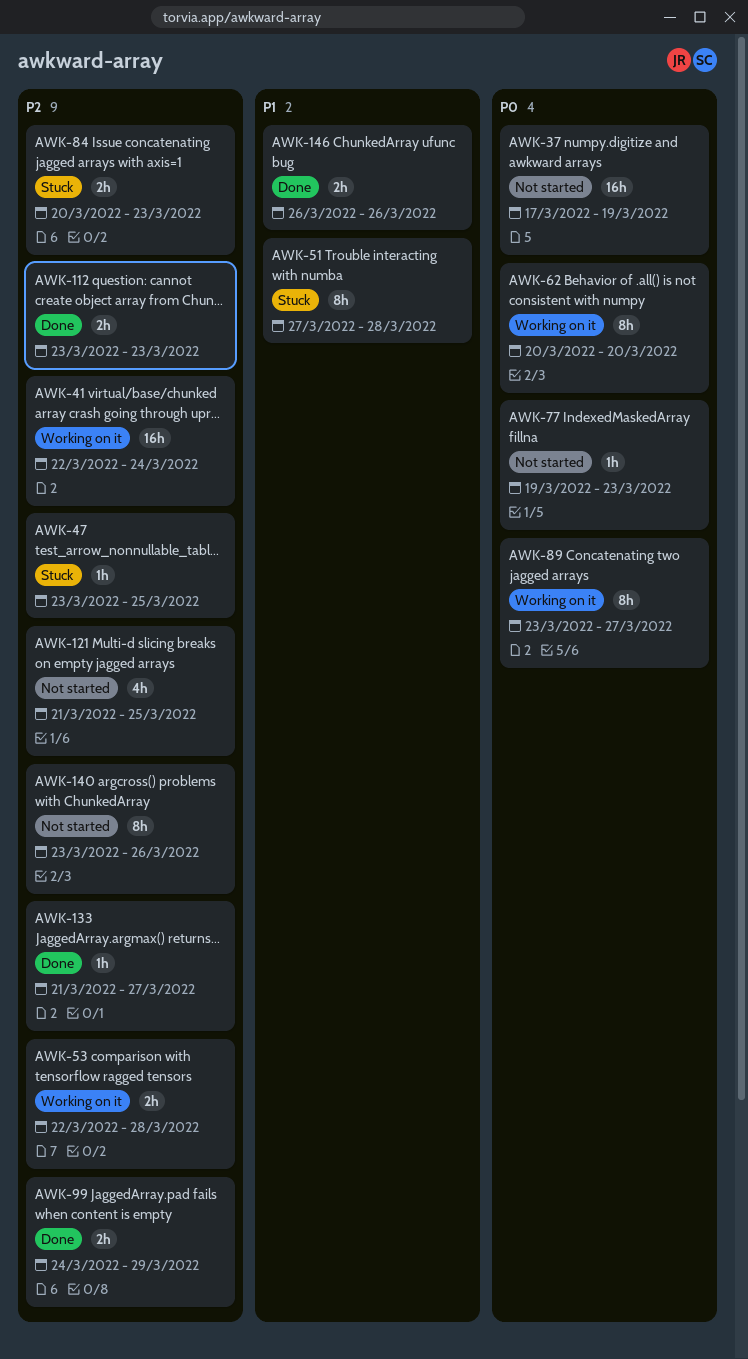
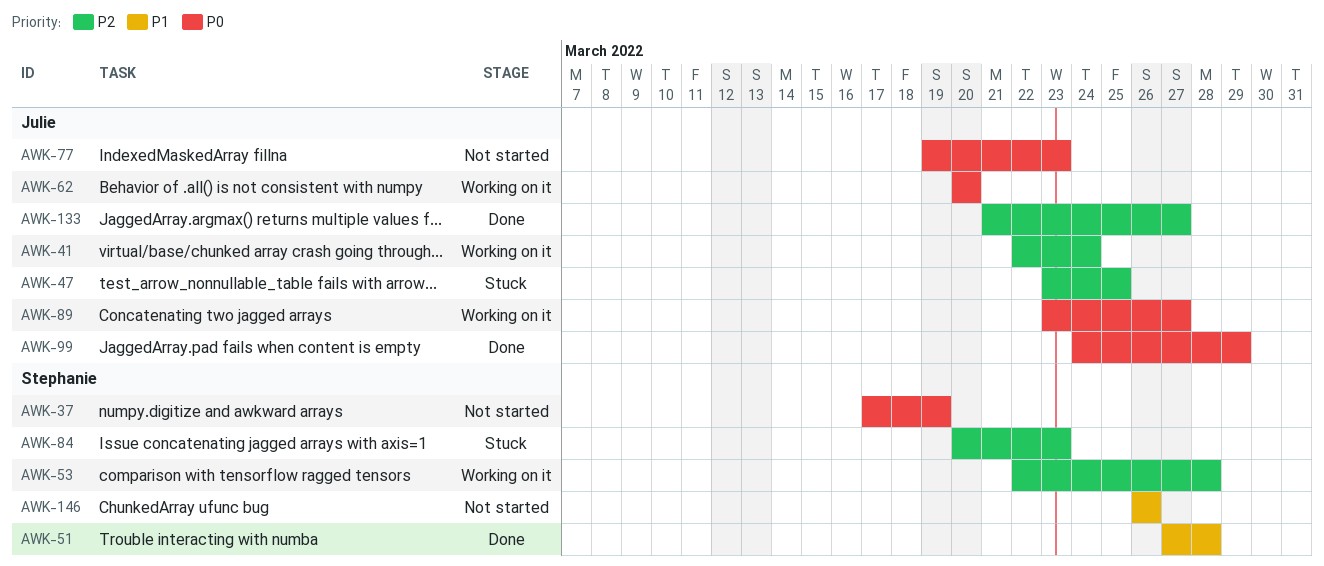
AWK-51, status: Stuck -> Done
AWK-99, priority: P2 -> P0
AWK-112: present -> none
AWK-121: present -> none
AWK-140: present -> none
AWK-146, status: Done -> Not started

